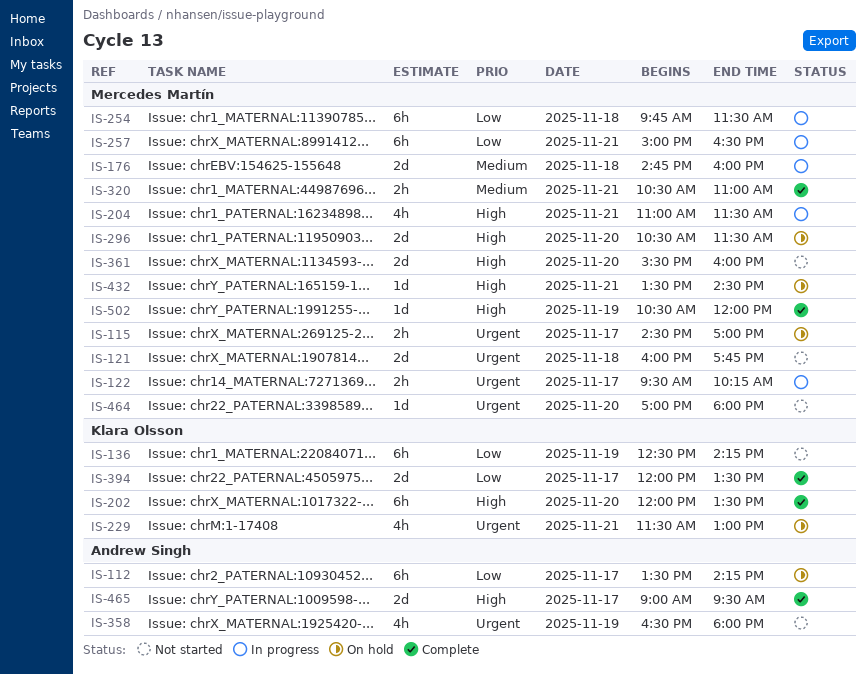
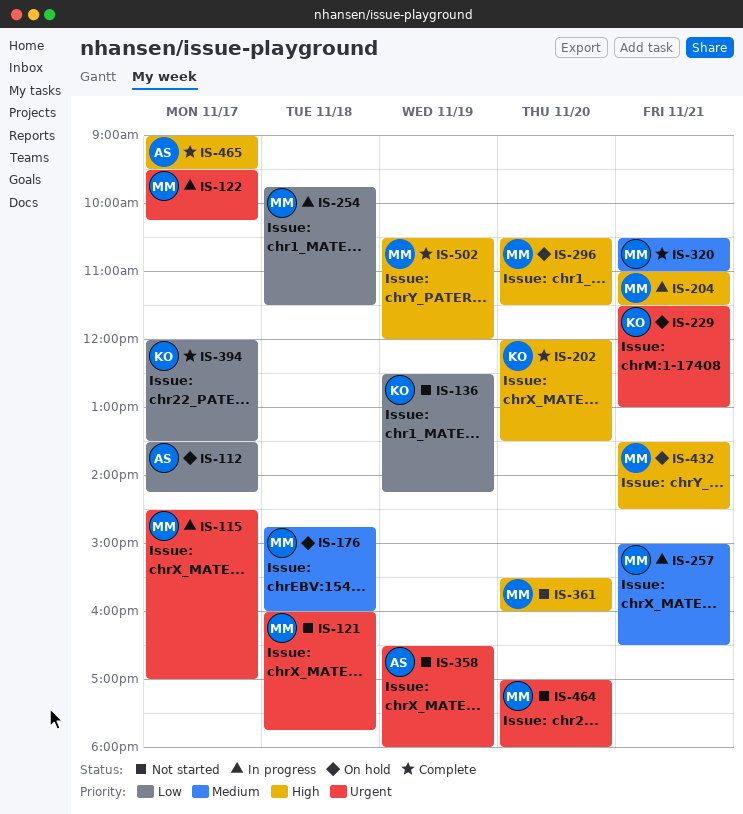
IS-115, status: On hold -> In progress
IS-176, status: In progress -> On hold
IS-257, priority: Low -> Medium

